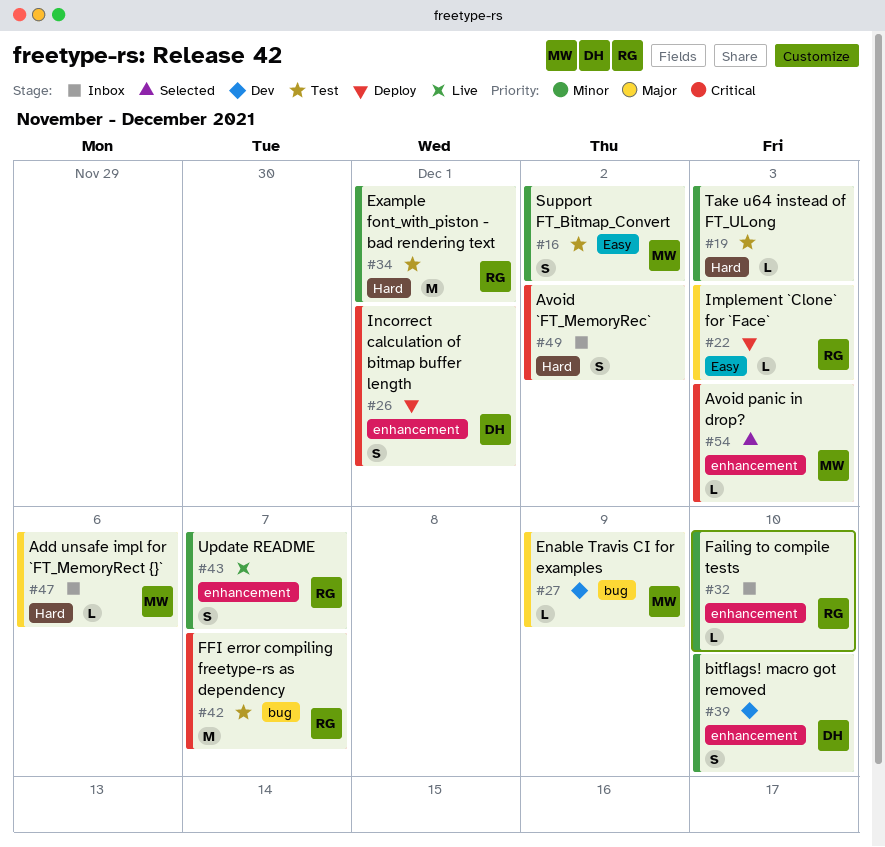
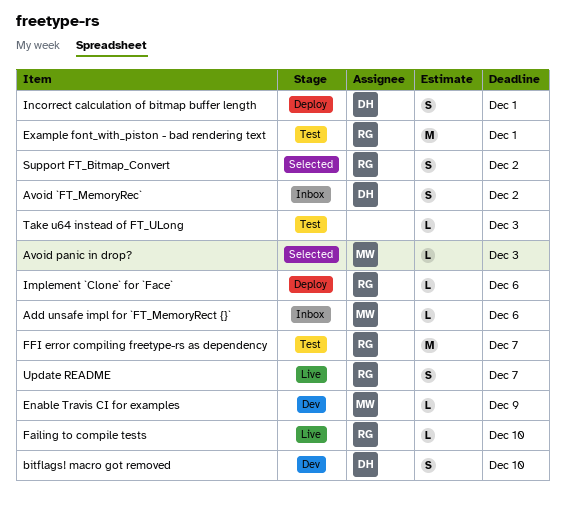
Avoid `FT_MemoryRec`, owner: none -> DH
Failing to compile tests, status: Inbox -> Live
Implement `Clone` for `Face`, due: Dec 3 -> Dec 6
Support FT_Bitmap_Convert, status: Test -> Selected
Support FT_Bitmap_Convert, owner: MW -> RG

